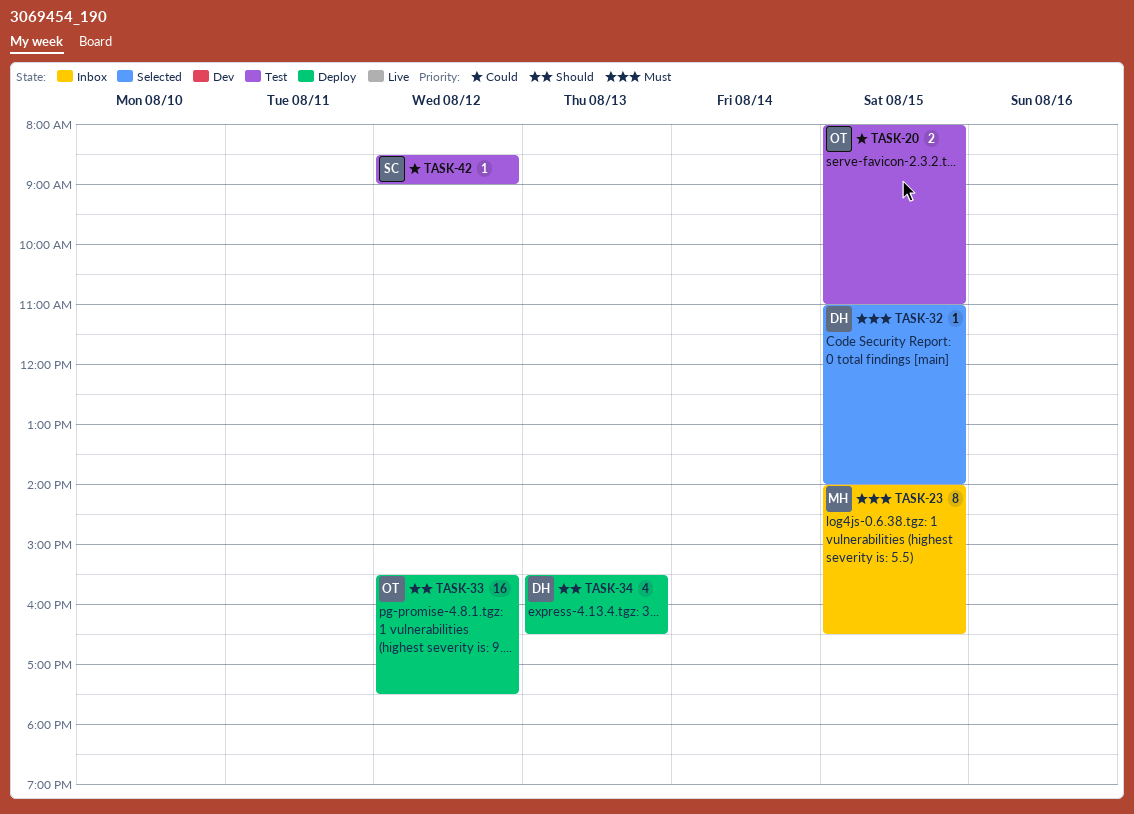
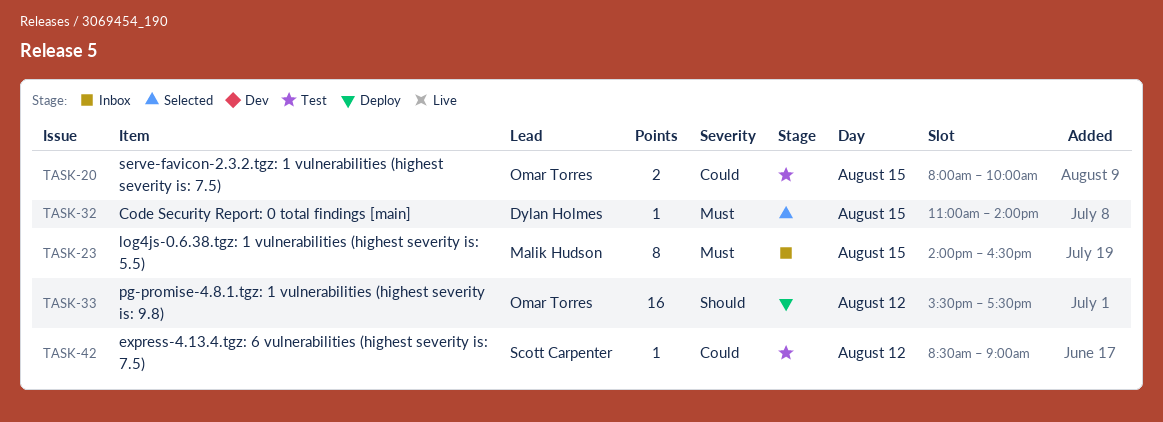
TASK-20, ends: 11:00 -> 10:00
TASK-34: present -> none

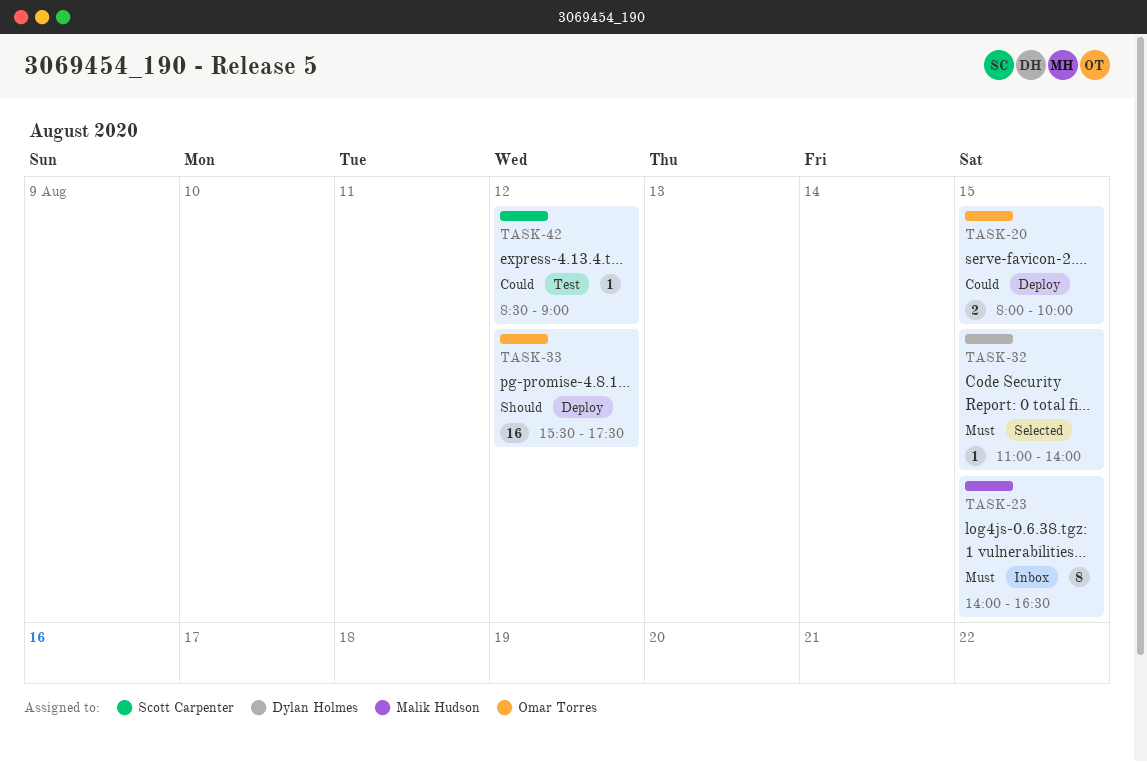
TASK-20, status: Test -> Deploy

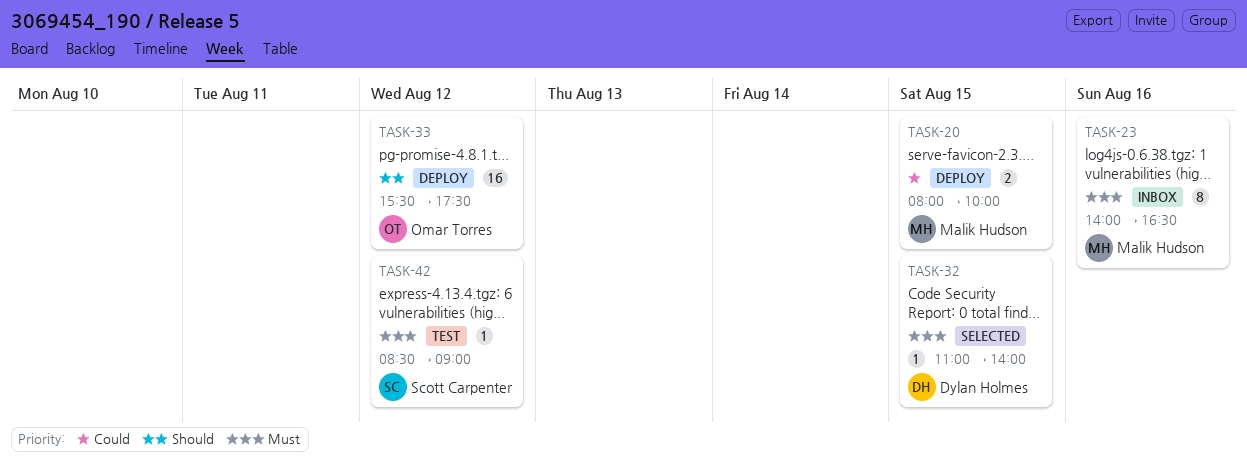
TASK-20, owner: Omar Torres -> Malik Hudson
TASK-23, day: Aug 15 -> Aug 16
TASK-42, priority: Could -> Must

